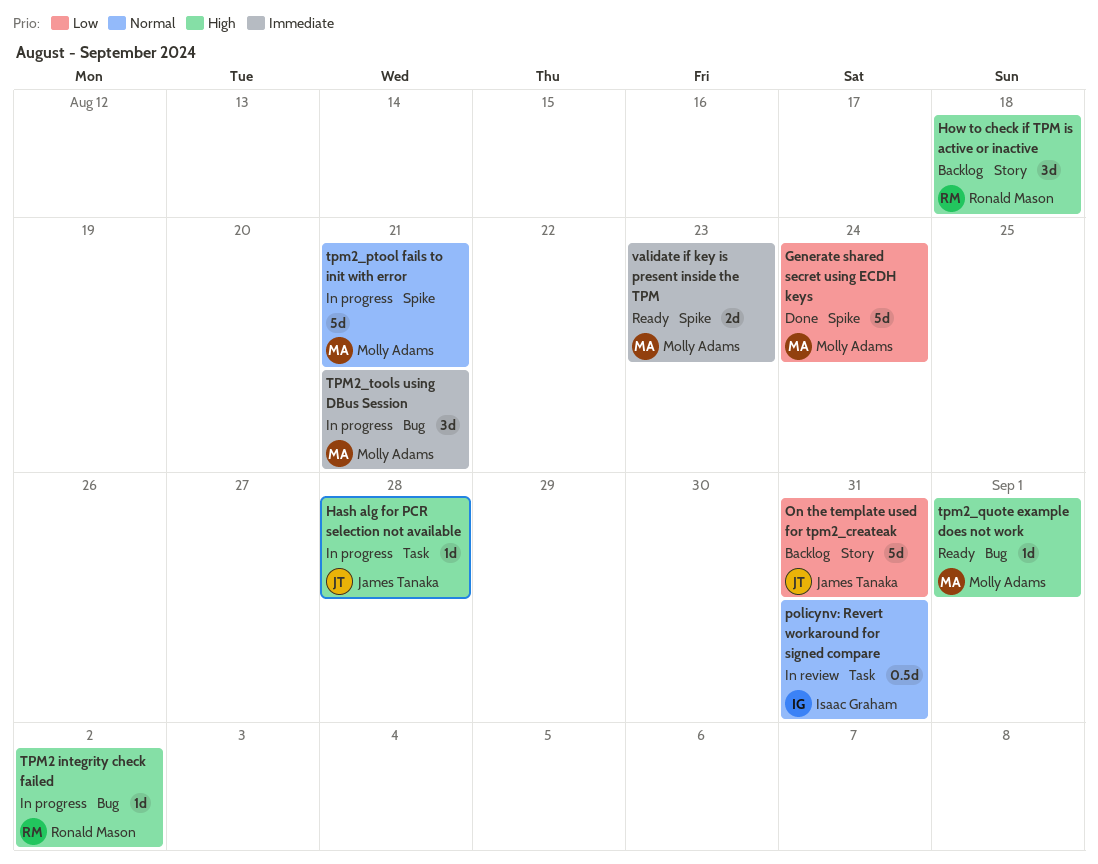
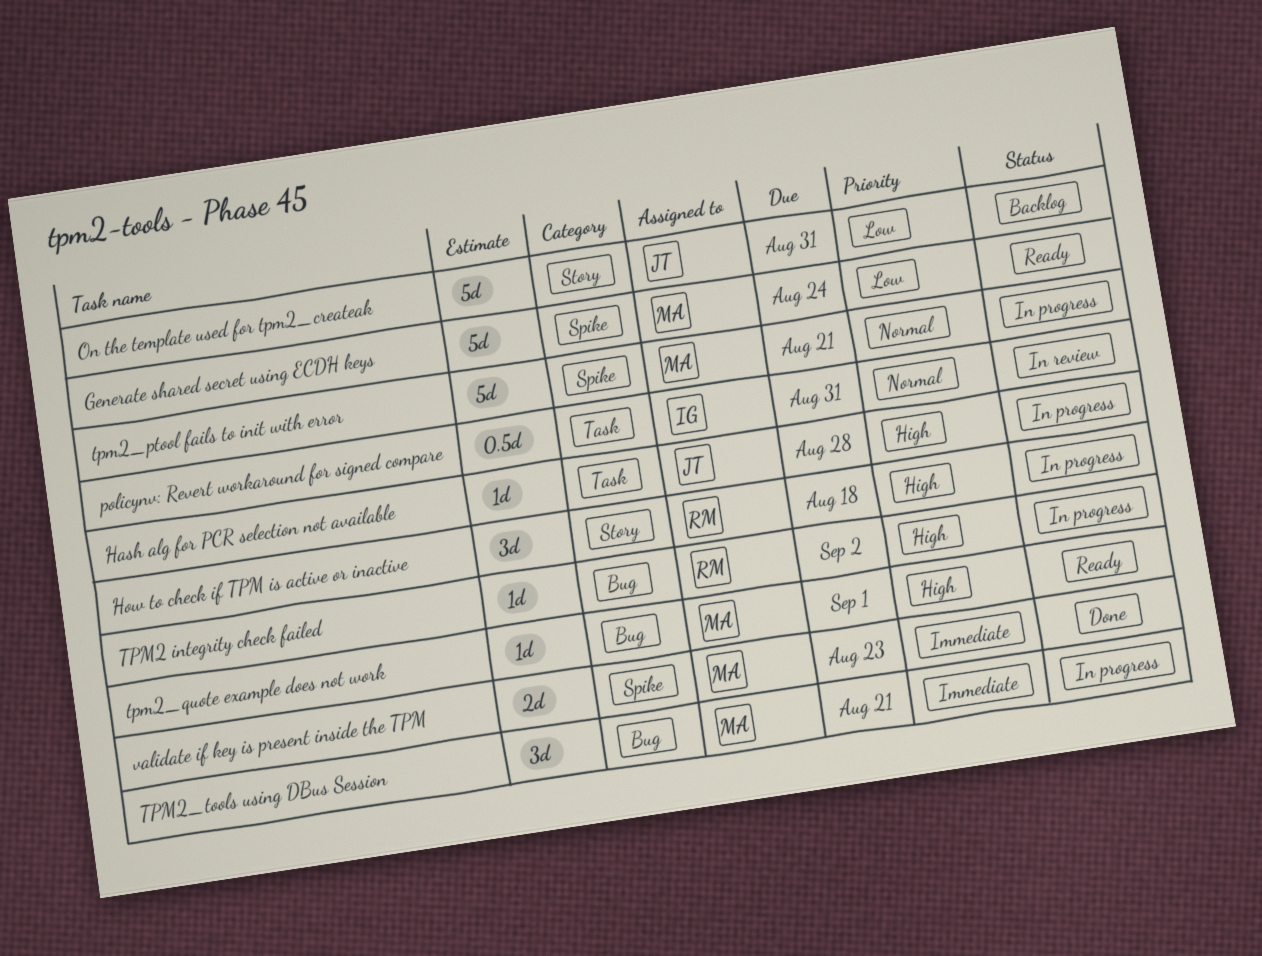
Generate shared secret using ECDH keys, status: Done -> Ready
How to check if TPM is active or inactive, status: Backlog -> In progress
validate if key is present inside the TPM, status: Ready -> Done

